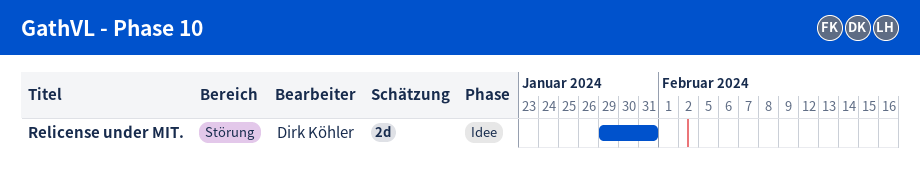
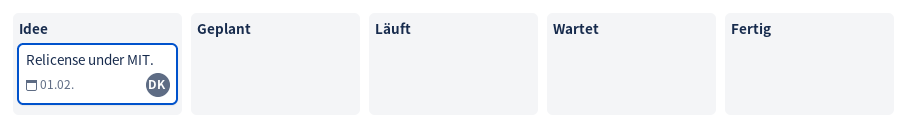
Relicense under MIT., due: Jan 31 -> Feb 1

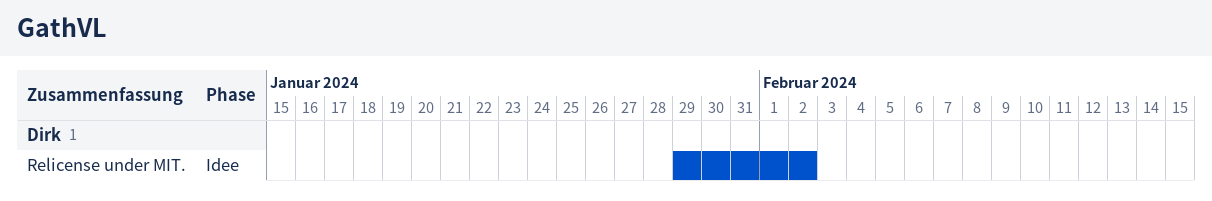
Relicense under MIT., due: Feb 1 -> Feb 2

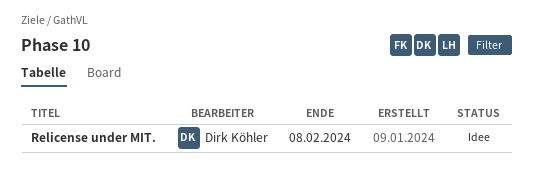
Relicense under MIT., due: Feb 2 -> Feb 8

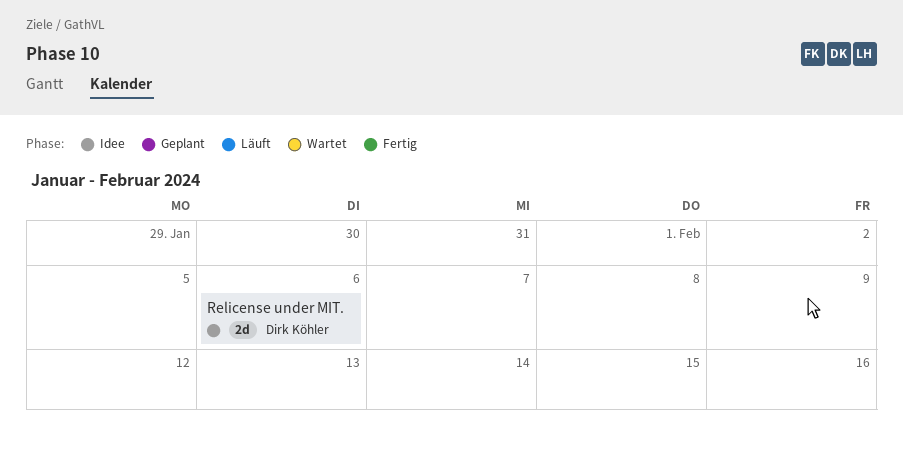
Relicense under MIT., due: Feb 8 -> Feb 6

